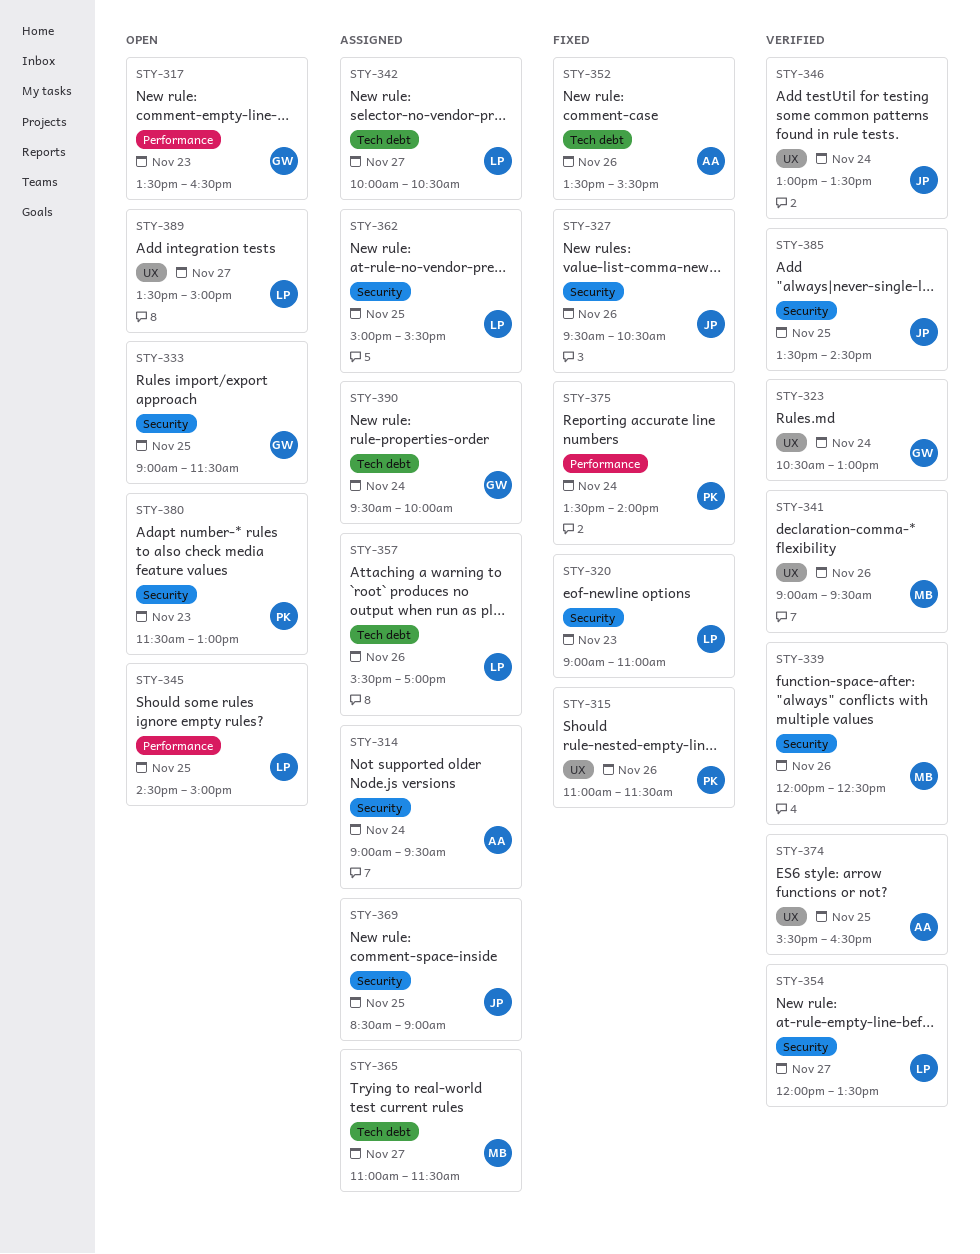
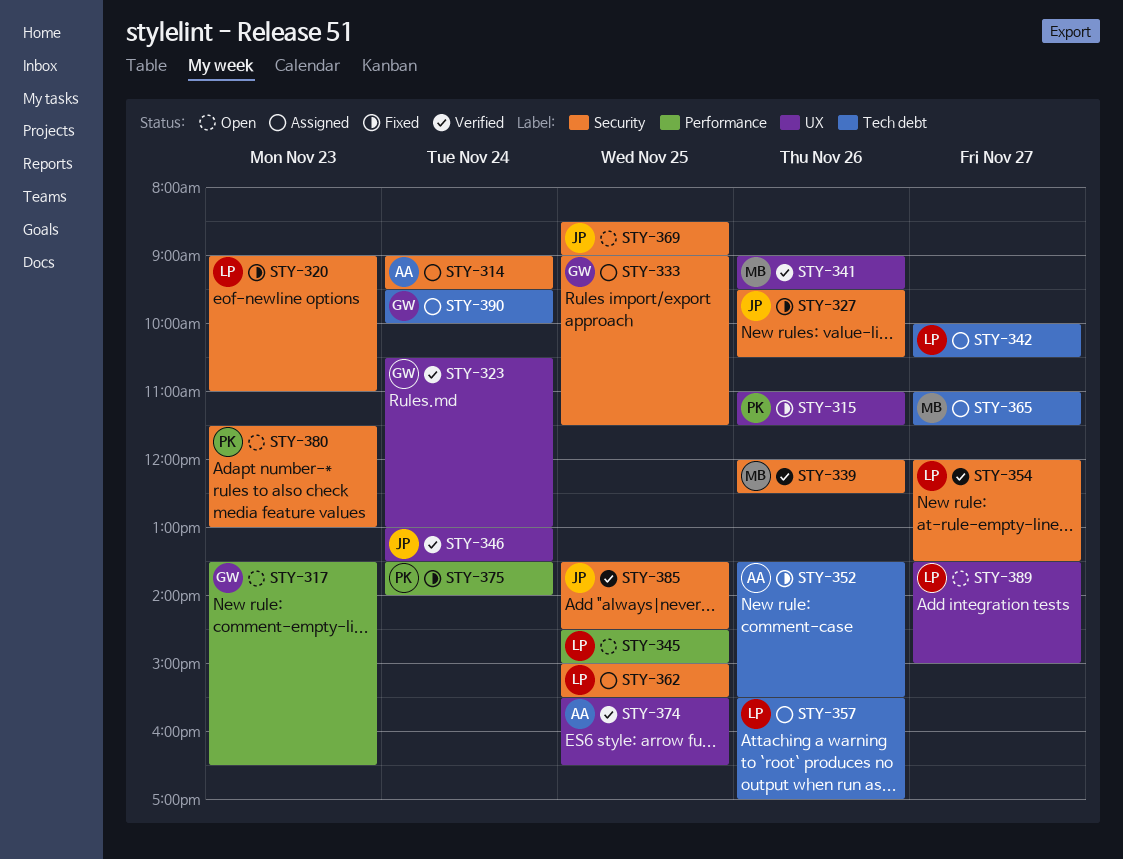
STY-333, status: Open -> Assigned
STY-369, status: Assigned -> Open

